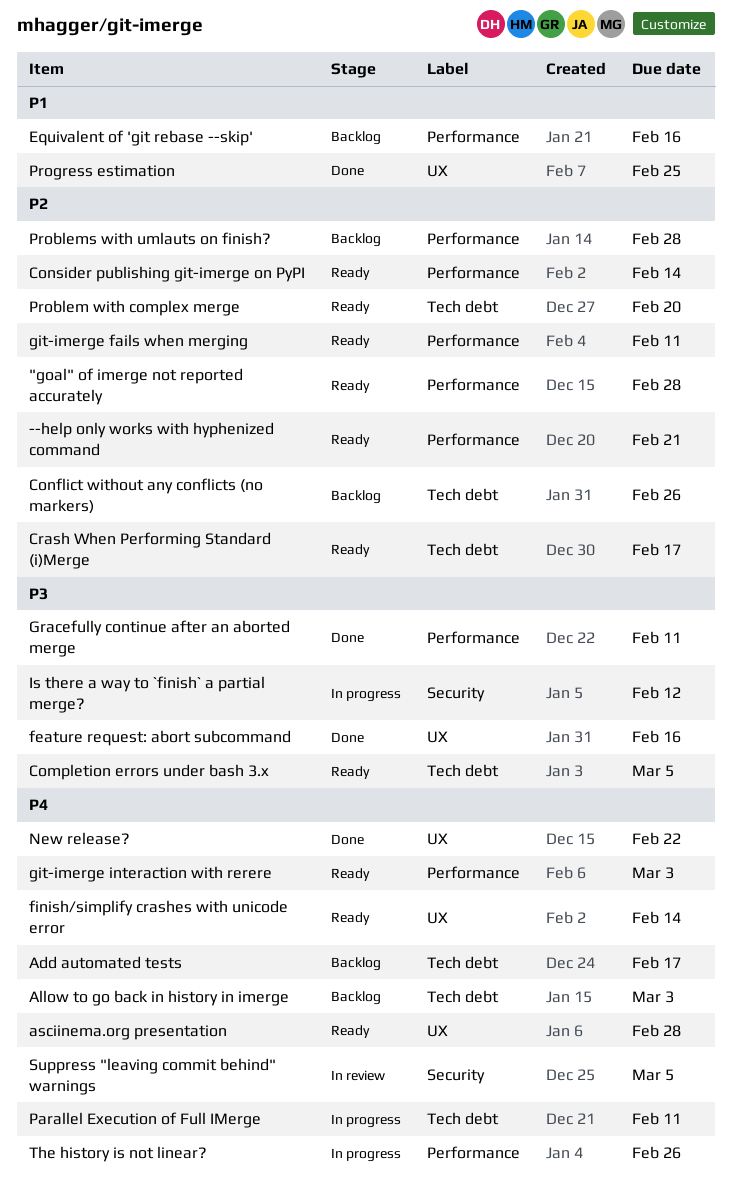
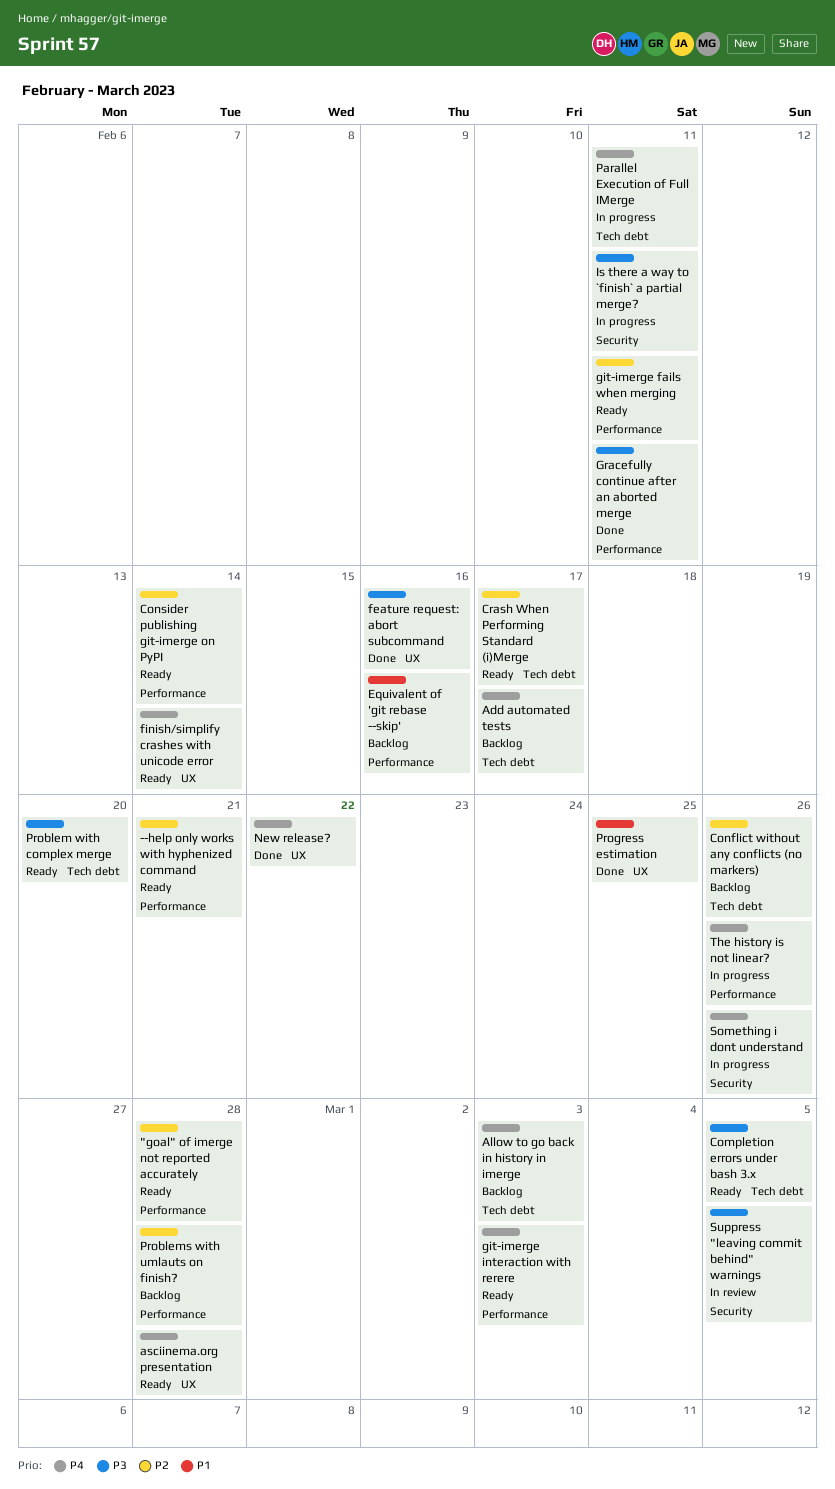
Is there a way to `finish` a partial merge?, due: Feb 12 -> Feb 11
Problem with complex merge, priority: P2 -> P3
Something i dont understand: none -> present
Suppress "leaving commit behind" warnings, priority: P4 -> P3

